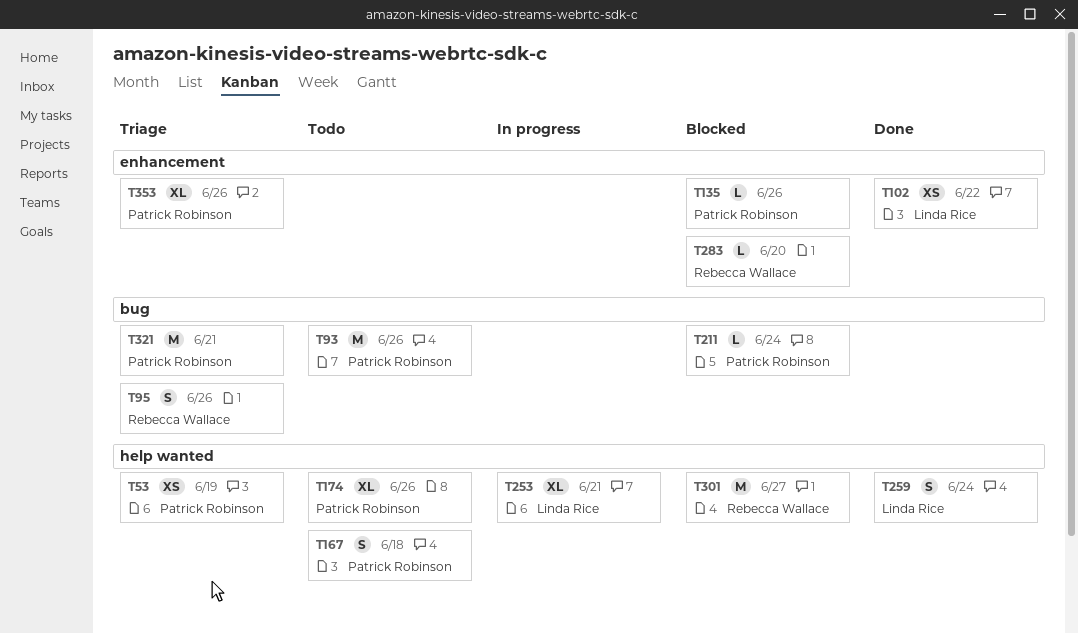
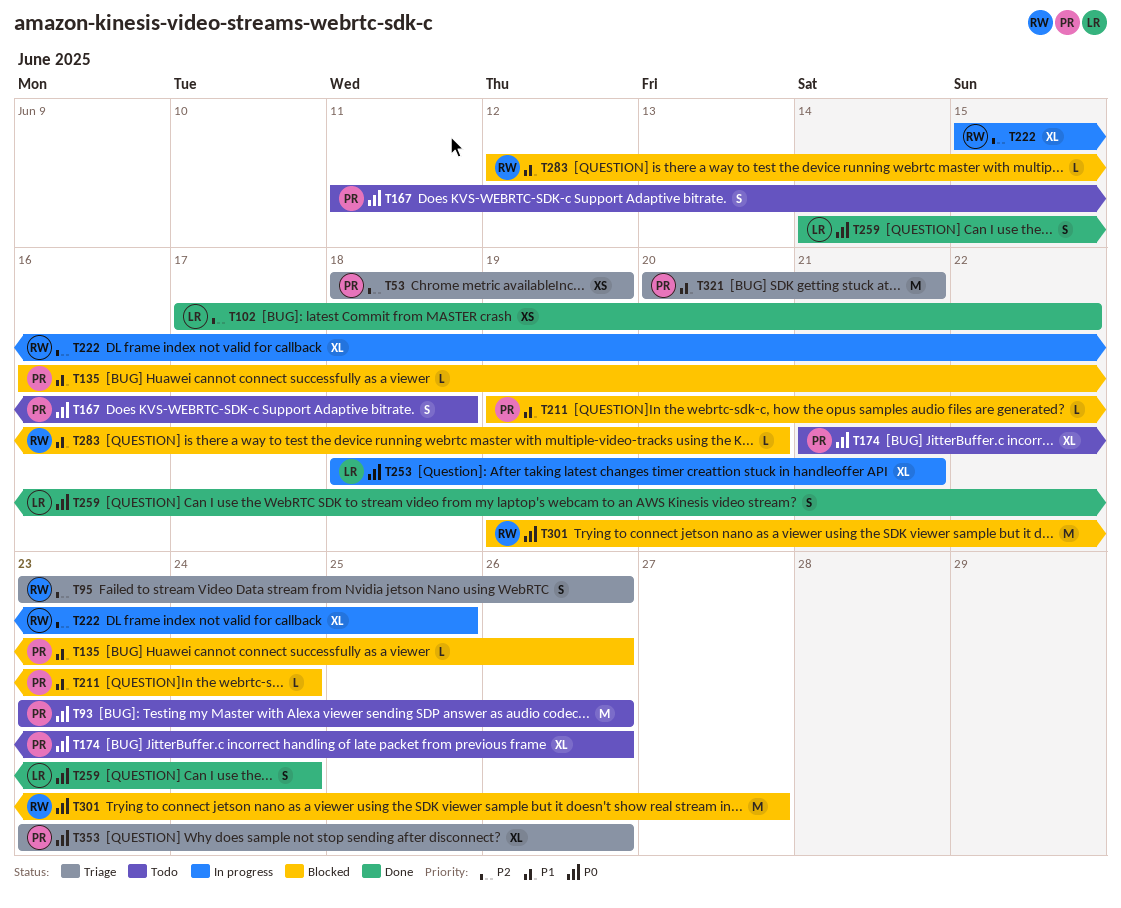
T222: none -> present

